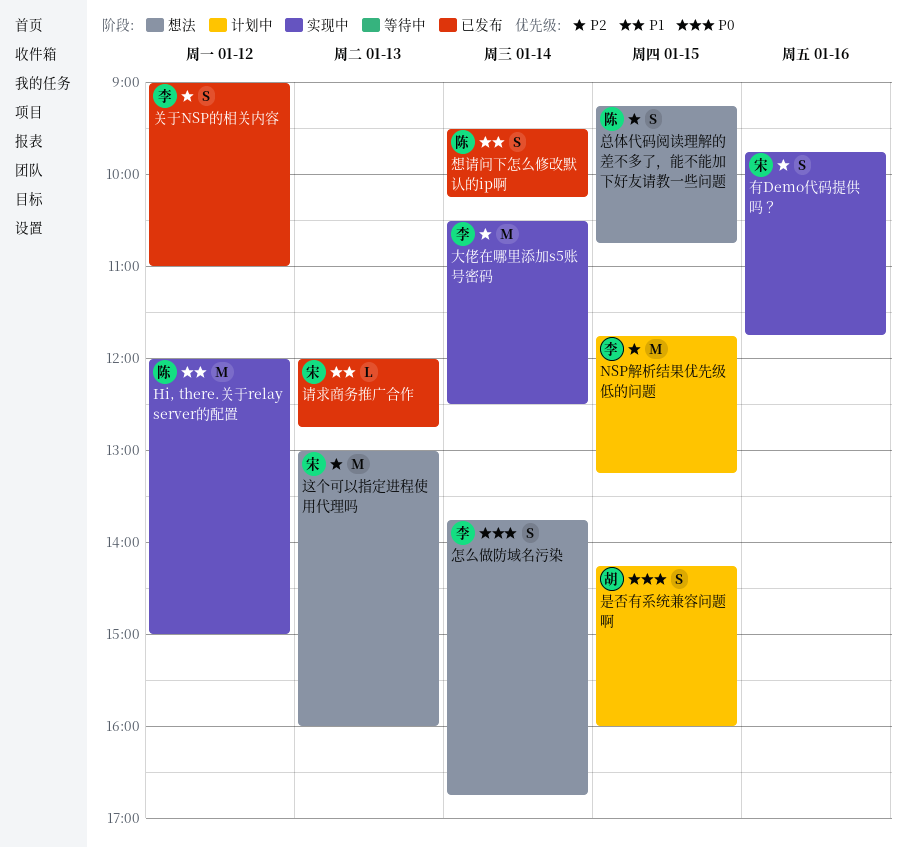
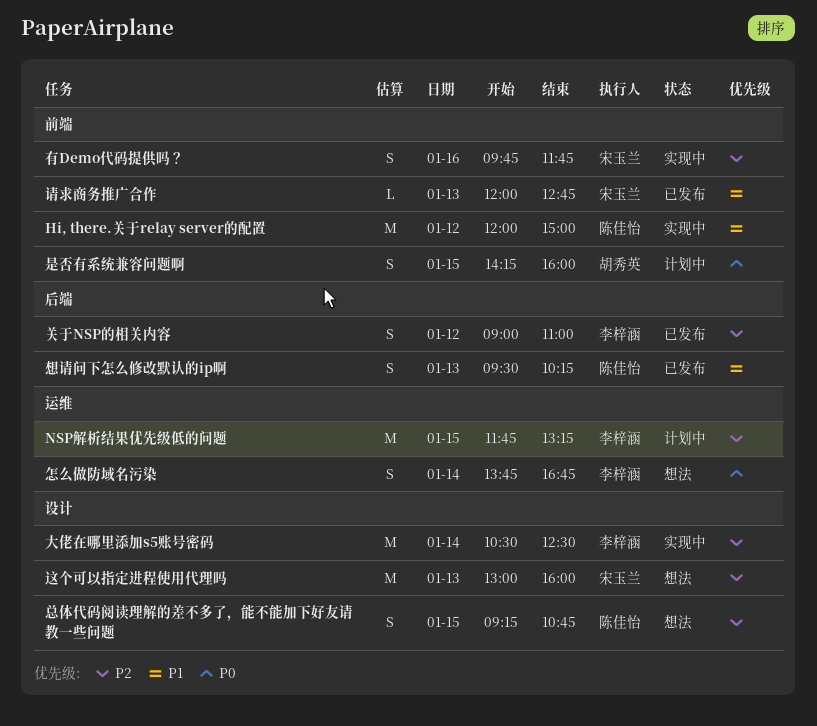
想请问下怎么修改默认的ip啊, day: Jan 14 -> Jan 13

